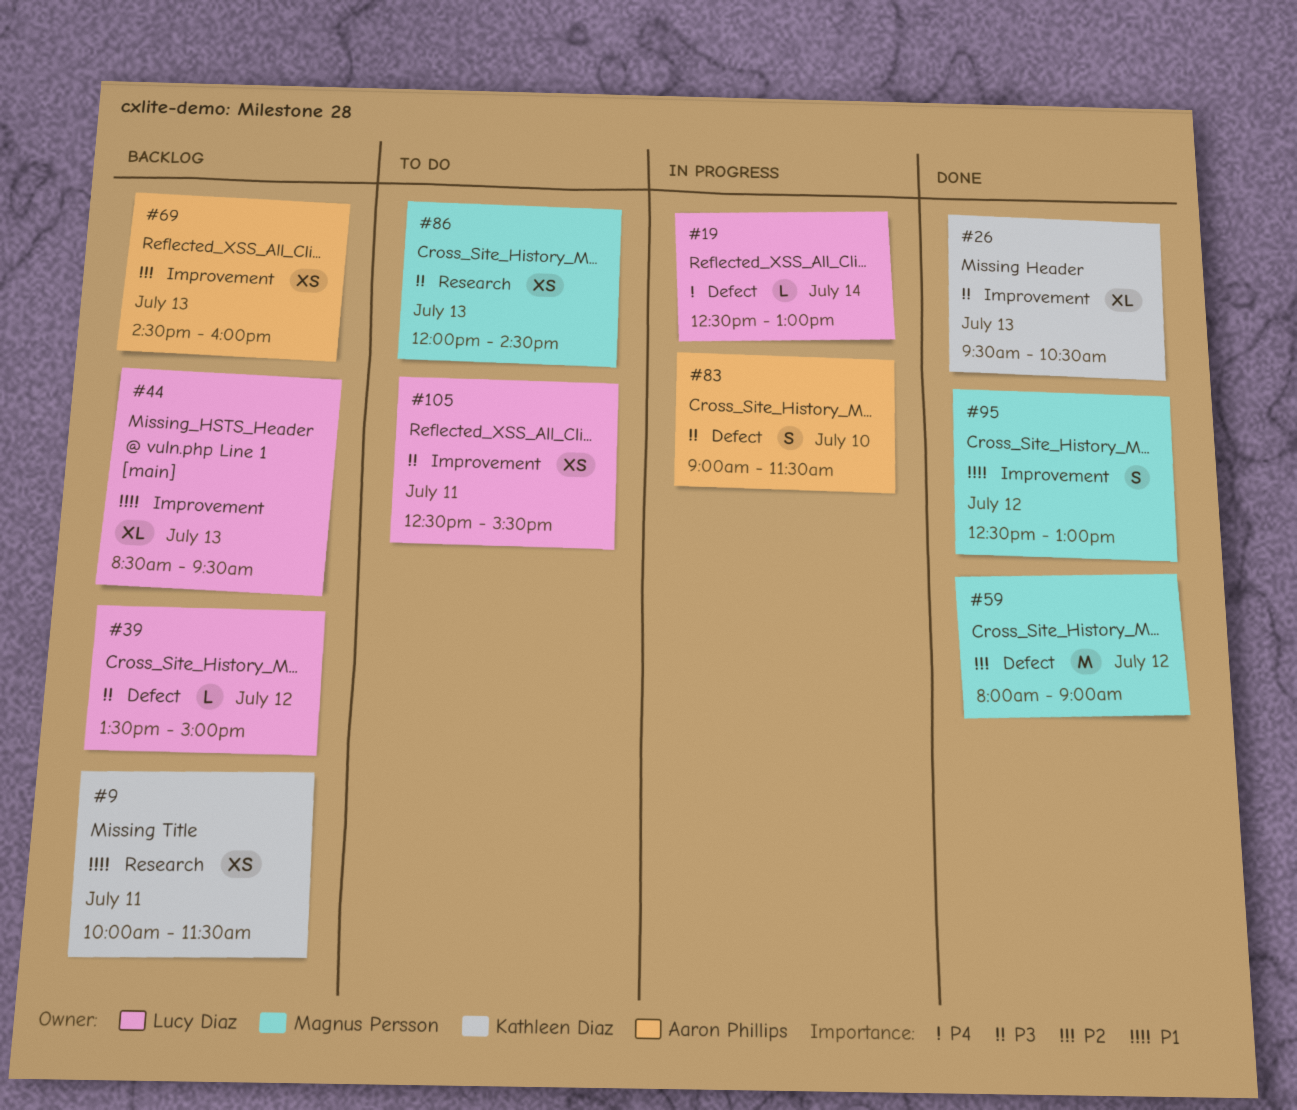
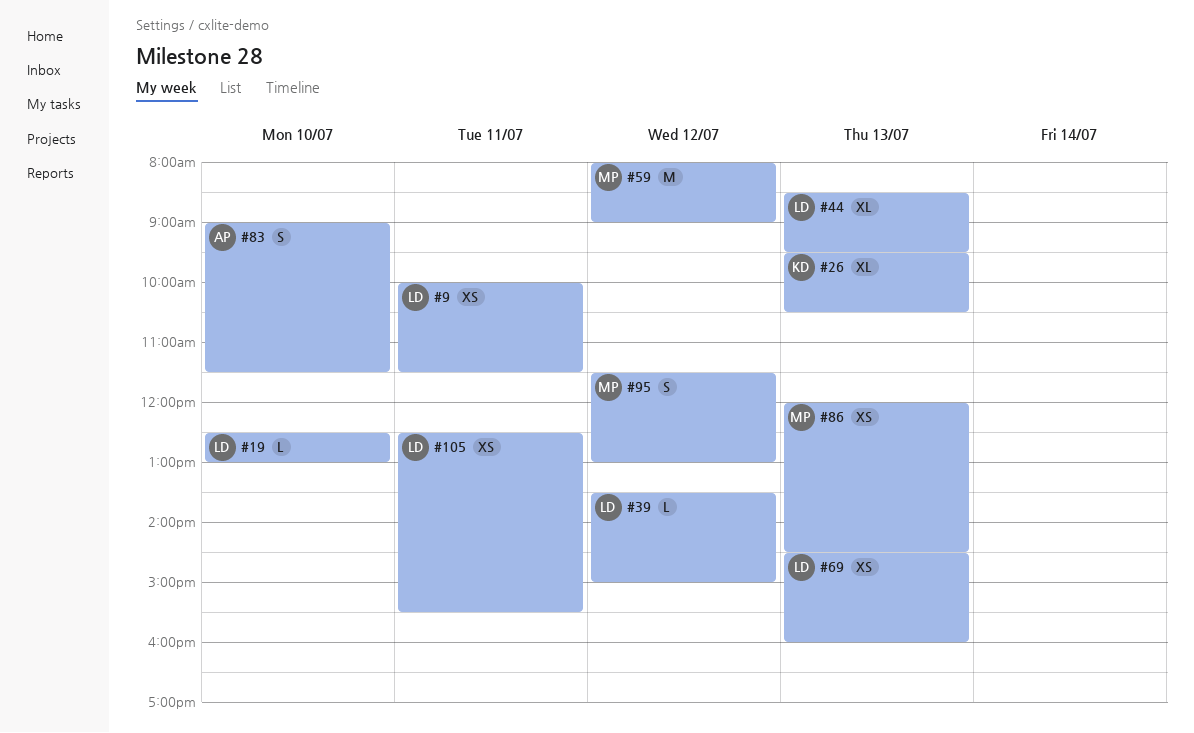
#9, owner: Kathleen Diaz -> Lucy Diaz
#19, day: Jul 14 -> Jul 10
#69, owner: Aaron Phillips -> Lucy Diaz
#95, begins: 12:30 -> 11:30

